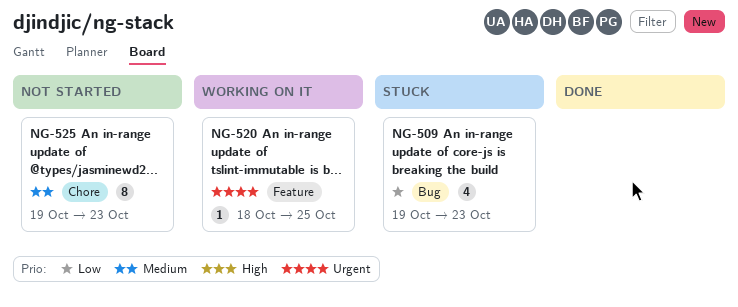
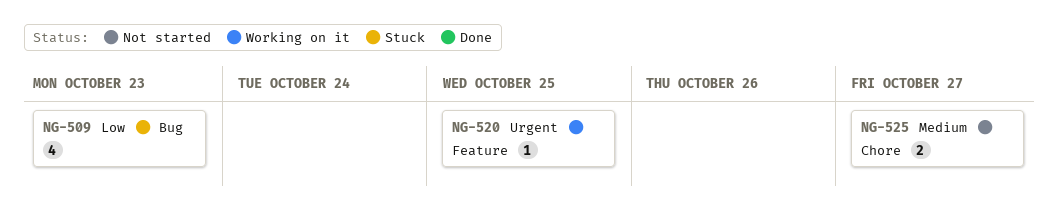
NG-525, estimate: 8 -> 2
NG-525, due: Oct 23 -> Oct 27

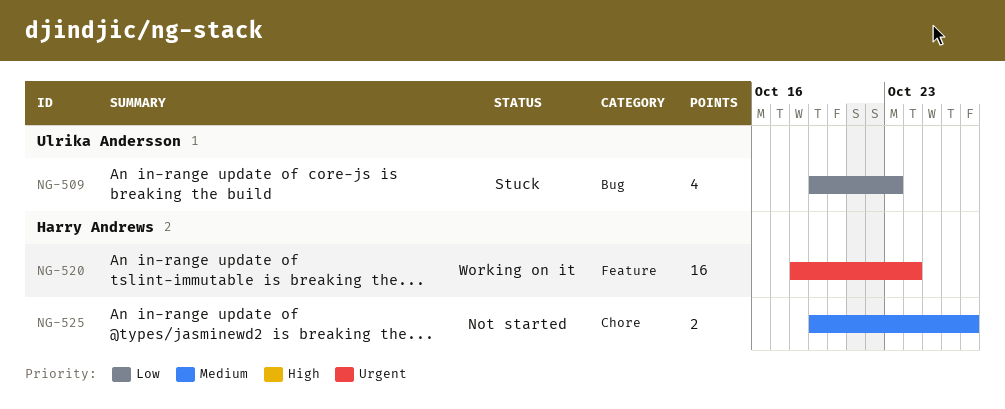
NG-520, estimate: 1 -> 16
NG-520, due: Oct 25 -> Oct 24

